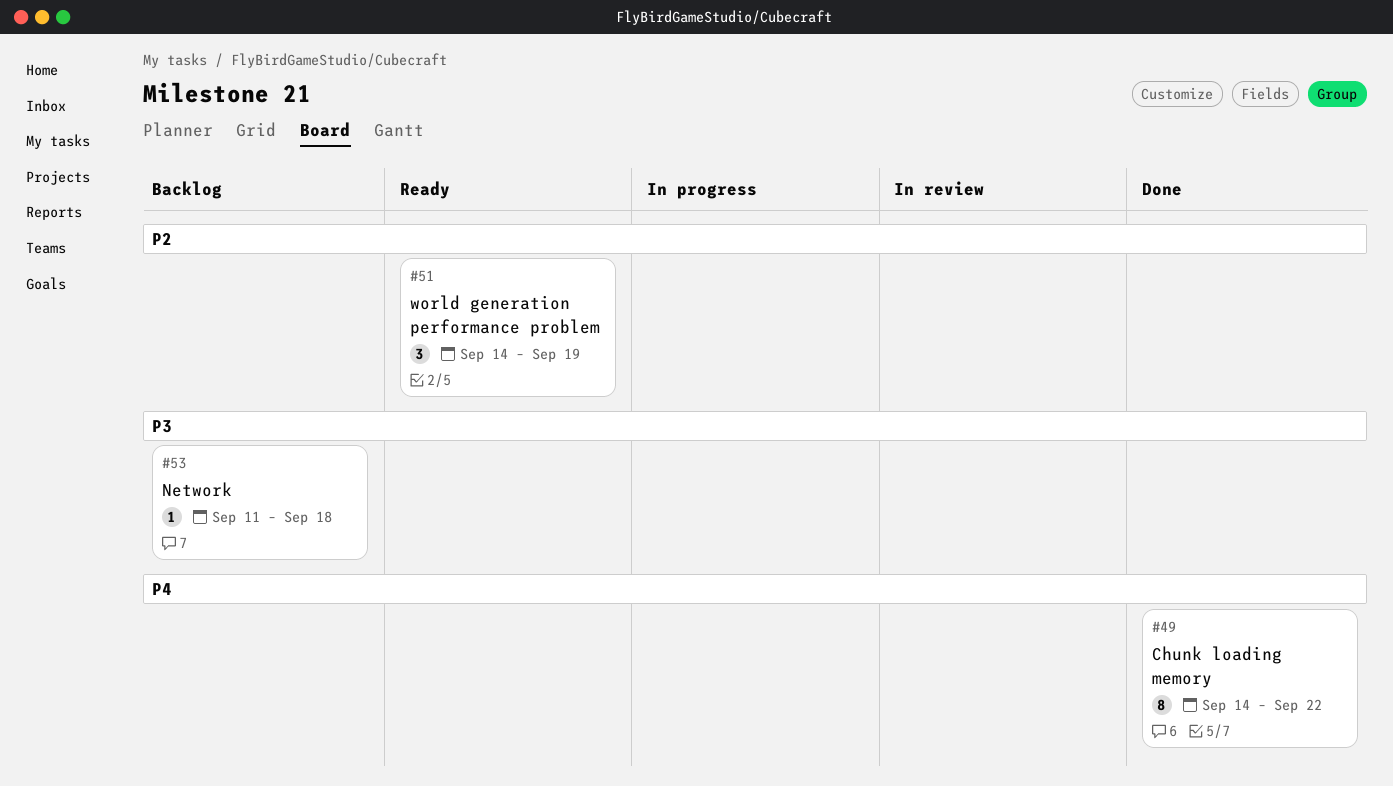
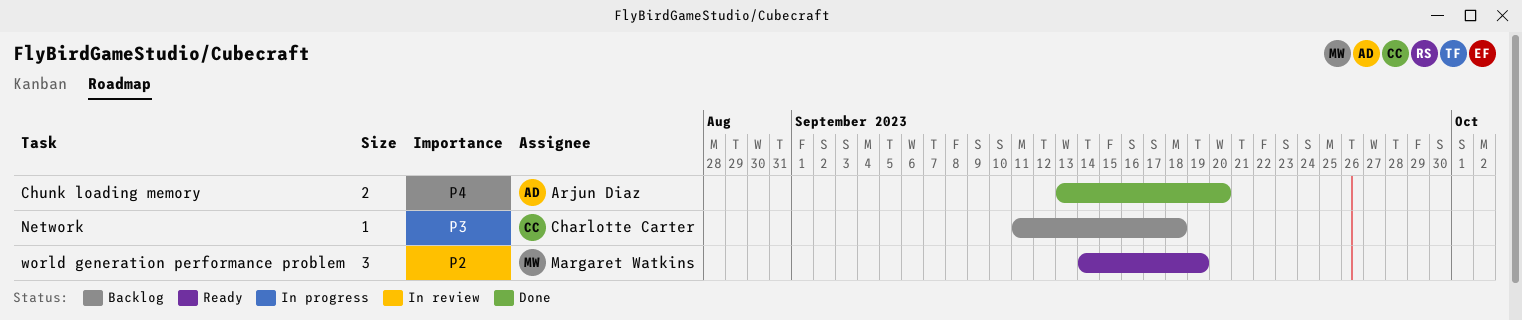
Chunk loading memory, estimate: 8 -> 2
Chunk loading memory, start: Sep 14 -> Sep 13
Chunk loading memory, due: Sep 22 -> Sep 20

